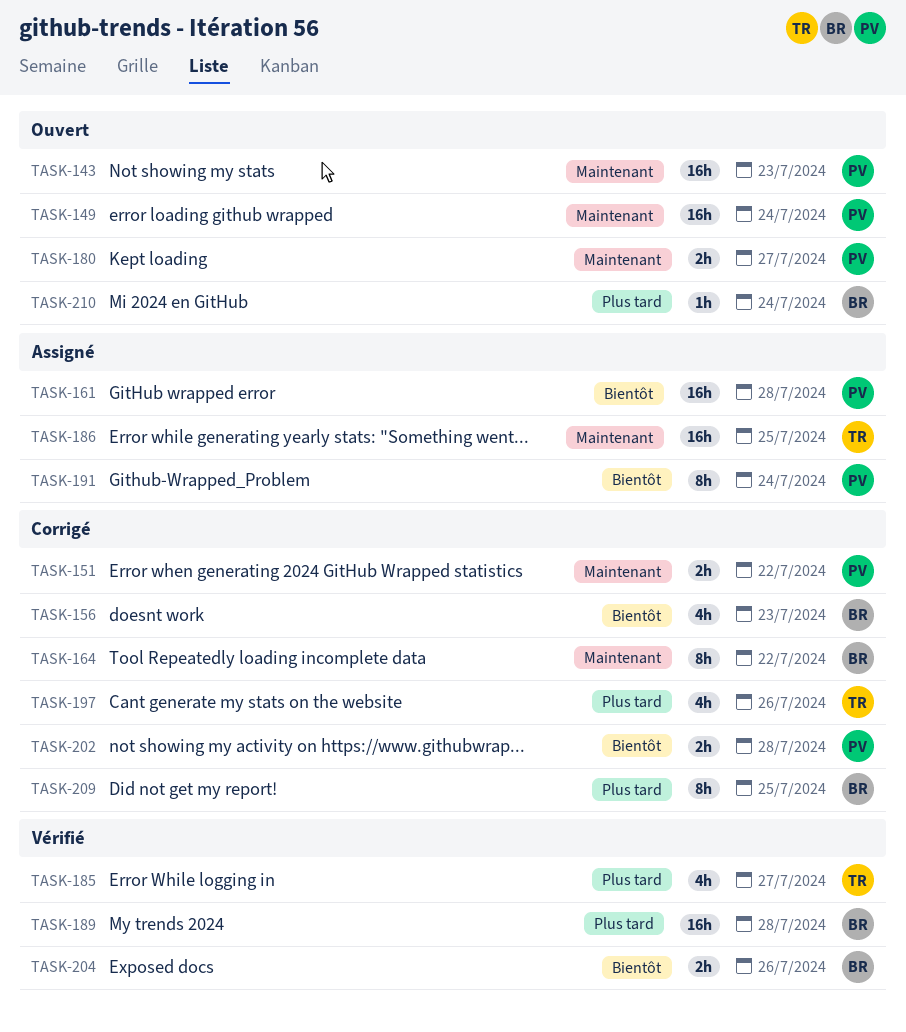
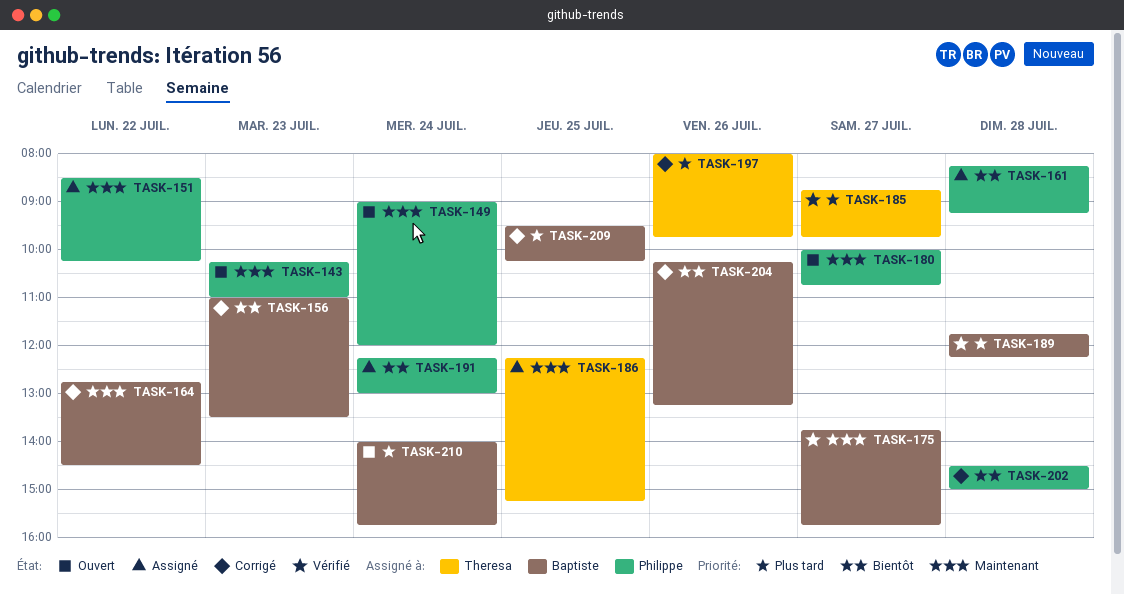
TASK-151, status: Corrigé -> Assigné
TASK-175: none -> present
TASK-204, status: Vérifié -> Corrigé

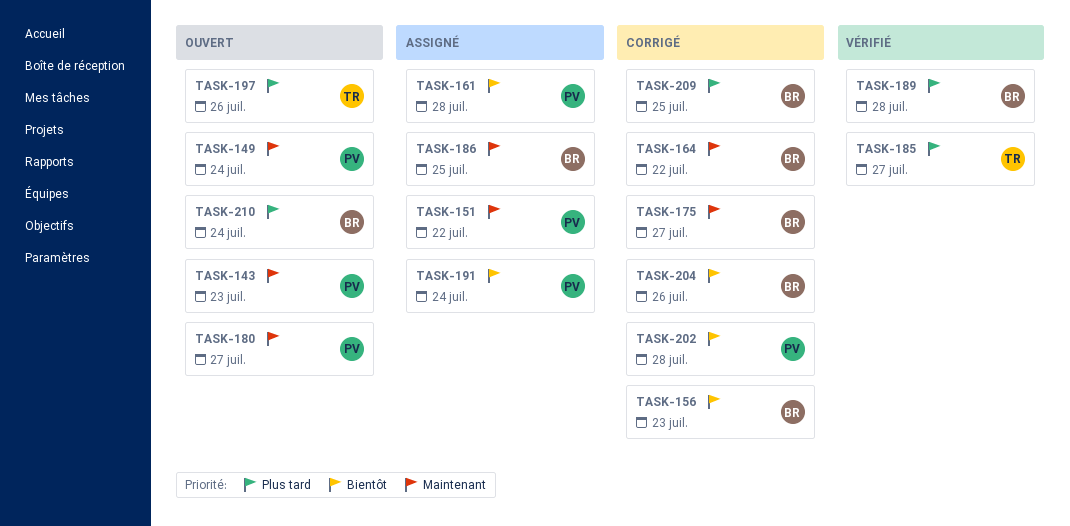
TASK-175, status: Vérifié -> Corrigé
TASK-186, owner: Theresa -> Baptiste
TASK-197, status: Corrigé -> Ouvert

